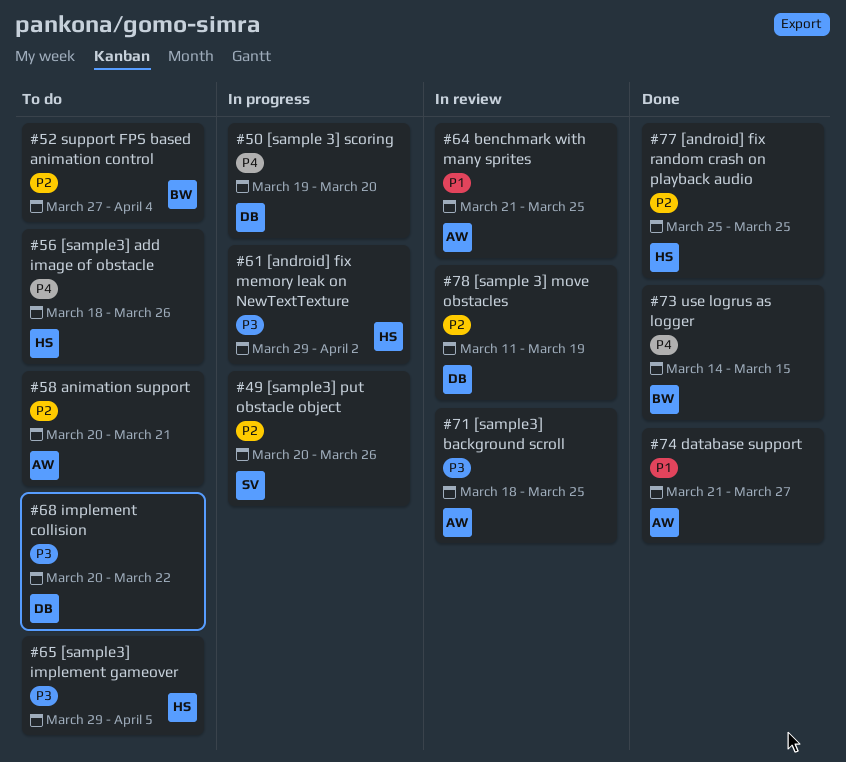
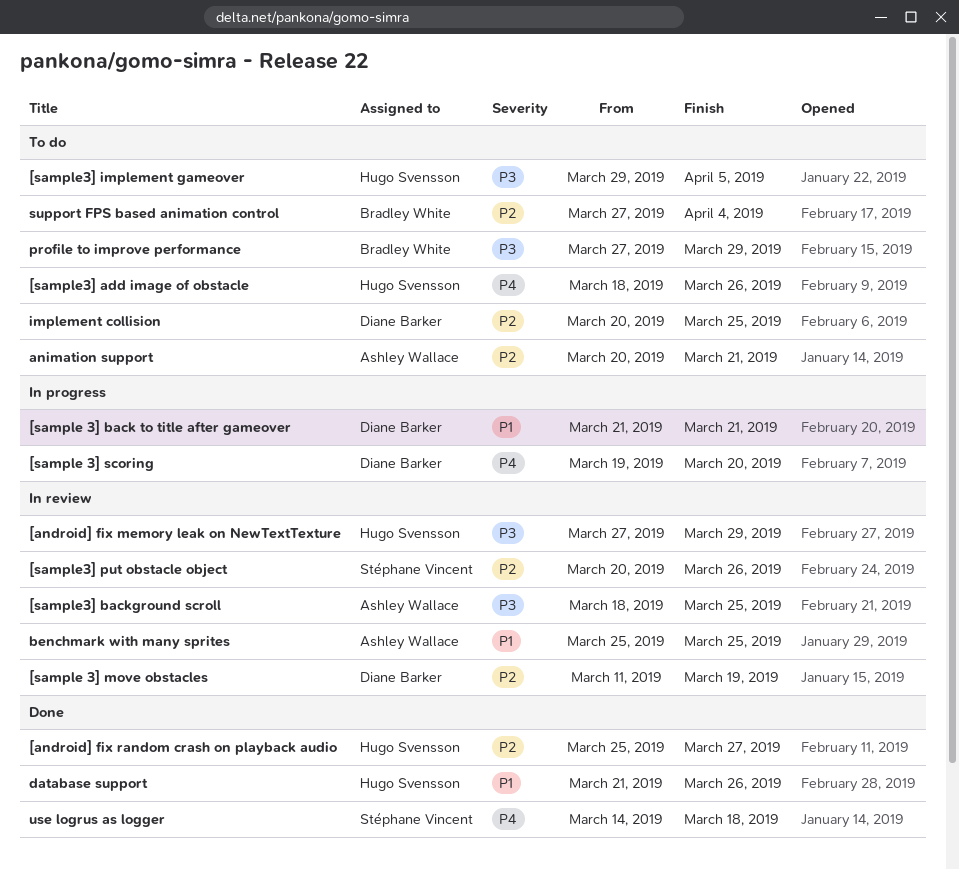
[android] fix memory leak on NewTextTexture, status: In progress -> In review
[android] fix memory leak on NewTextTexture, start: Mar 29 -> Mar 27
[android] fix memory leak on NewTextTexture, due: Apr 2 -> Mar 29
[android] fix random crash on playback audio, due: Mar 25 -> Mar 27
[sample 3] back to title after gameover: none -> present
[sample3] put obstacle object, status: In progress -> In review
benchmark with many sprites, start: Mar 21 -> Mar 25
database support, owner: Ashley Wallace -> Hugo Svensson
database support, due: Mar 27 -> Mar 26
implement collision, priority: P3 -> P2
implement collision, due: Mar 22 -> Mar 25
profile to improve performance: none -> present
use logrus as logger, owner: Bradley White -> Stéphane Vincent
use logrus as logger, due: Mar 15 -> Mar 18

